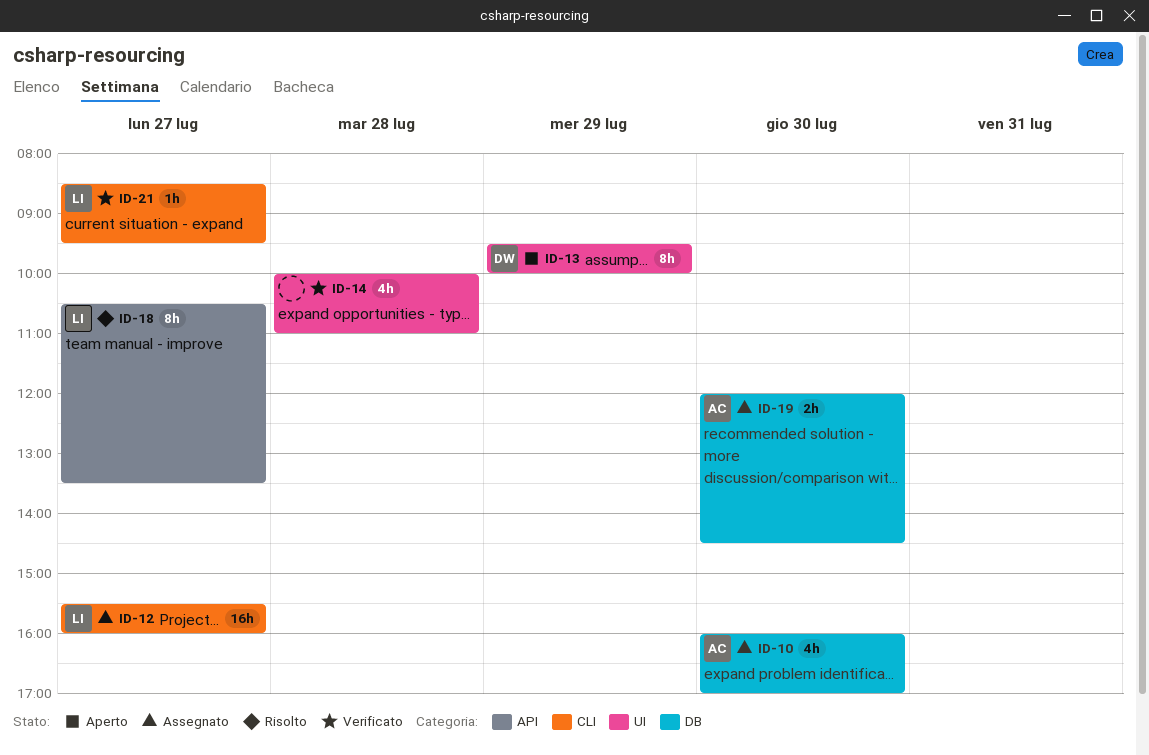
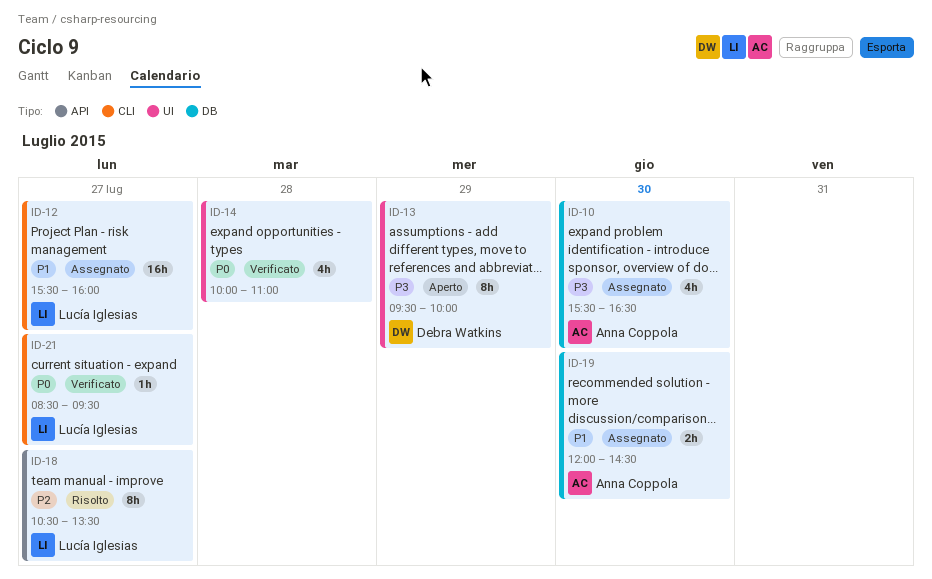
ID-10, begins: 16:00 -> 15:30
ID-10, ends: 17:00 -> 16:30

